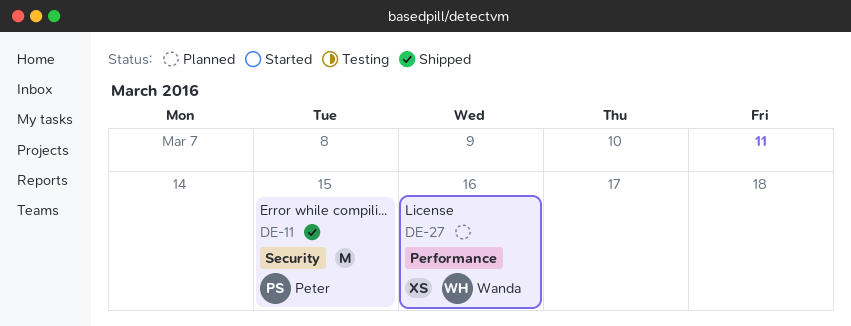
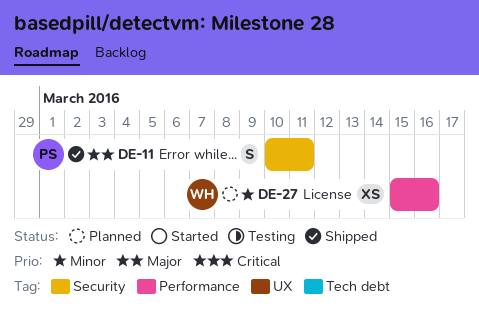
DE-11, estimate: M -> S
DE-11, due: Mar 15 -> Mar 11

